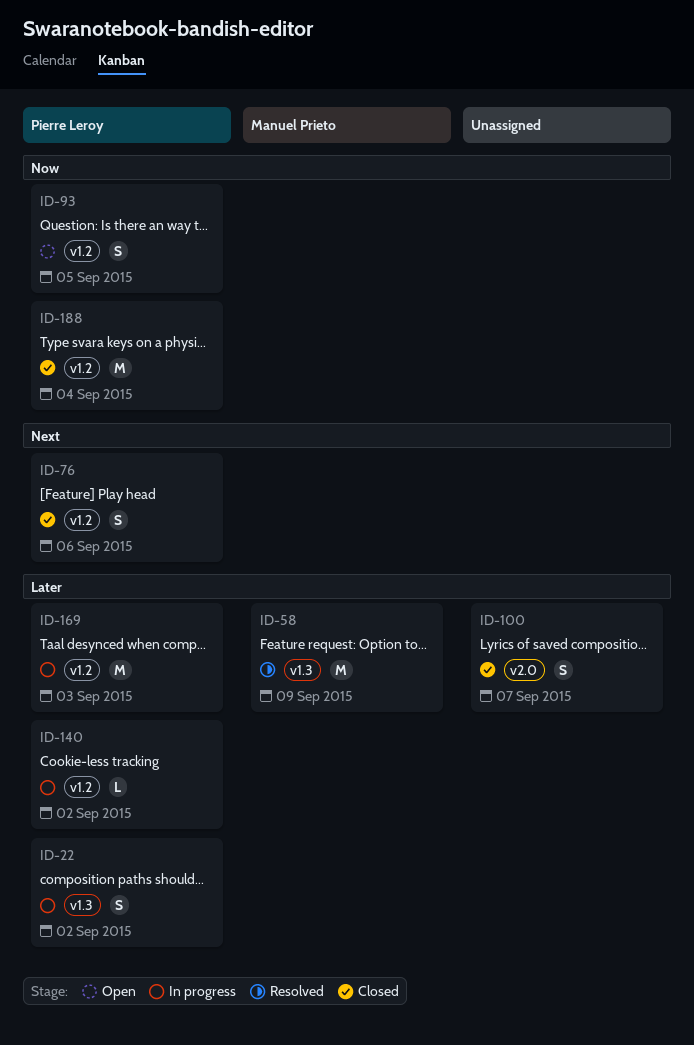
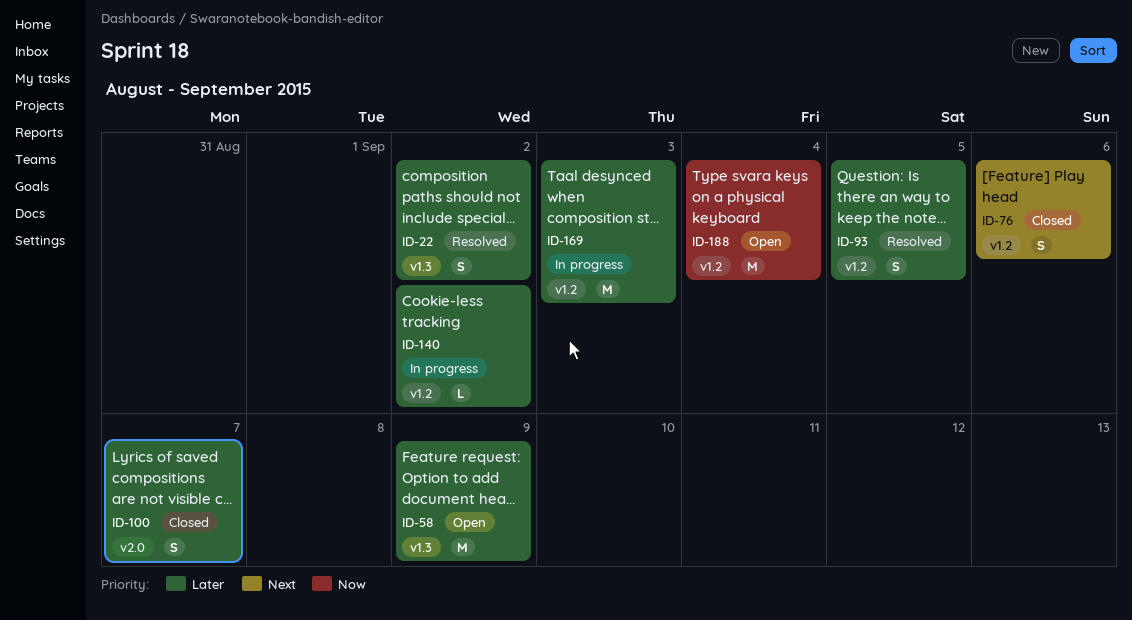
ID-22, status: In progress -> Resolved
ID-58, status: Resolved -> Open
ID-93, status: Open -> Resolved
ID-93, priority: Now -> Later
ID-188, status: Closed -> Open

